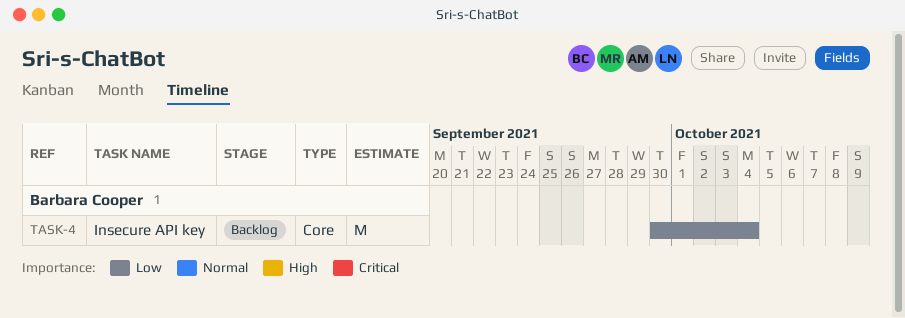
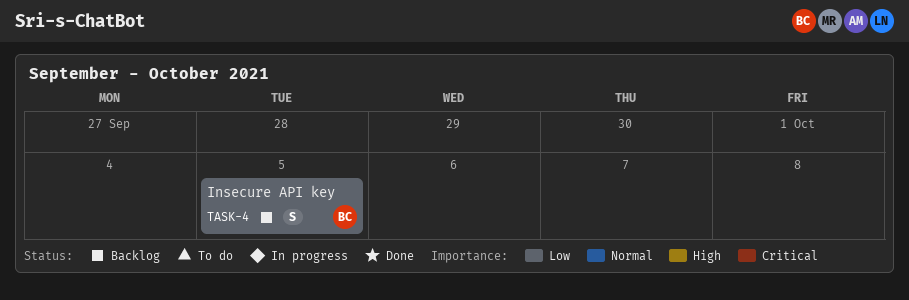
TASK-4, estimate: M -> S
TASK-4, due: Oct 4 -> Oct 5

